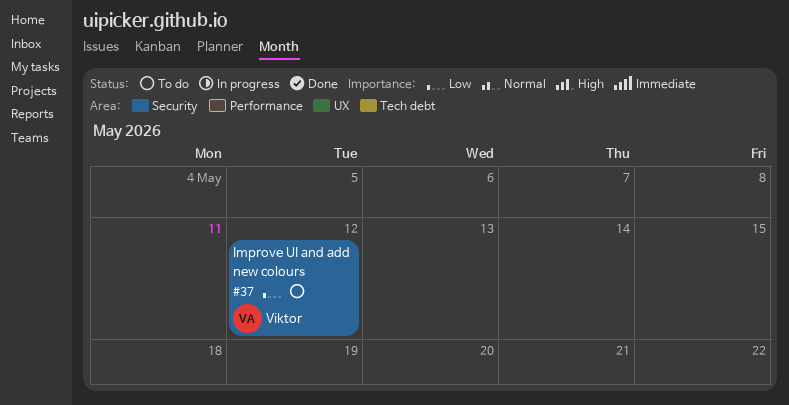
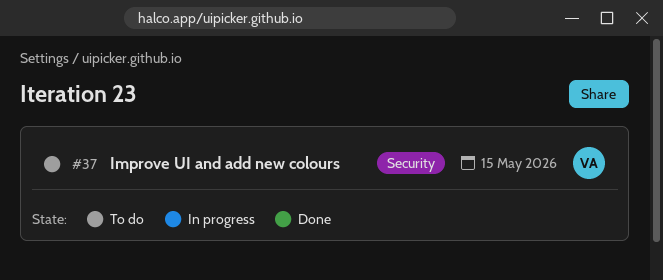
#37, due: May 12 -> May 15

